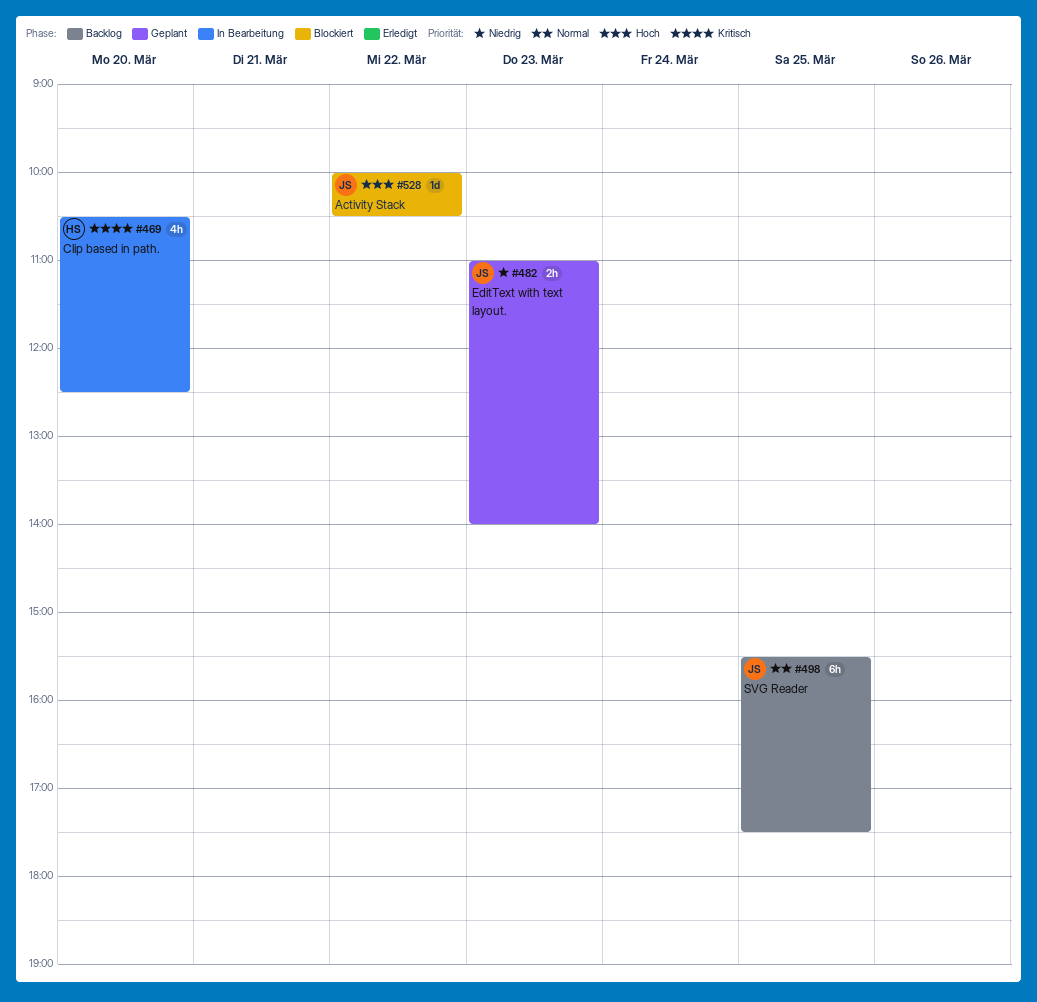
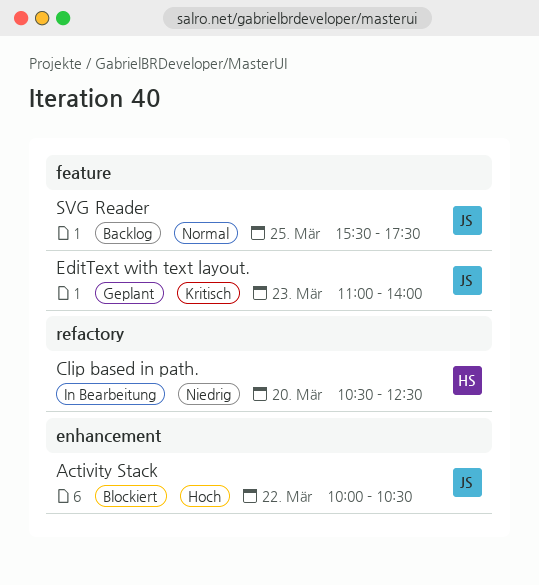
Clip based in path., priority: Kritisch -> Niedrig
EditText with text layout., priority: Niedrig -> Kritisch

